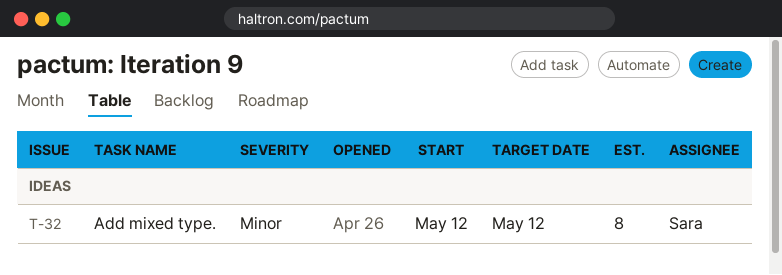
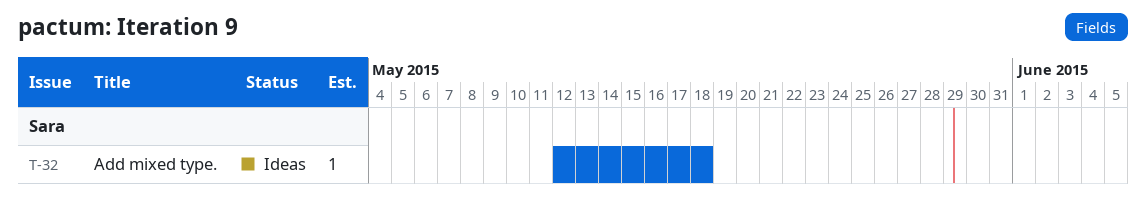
T-32, estimate: 8 -> 1
T-32, due: May 12 -> May 18

